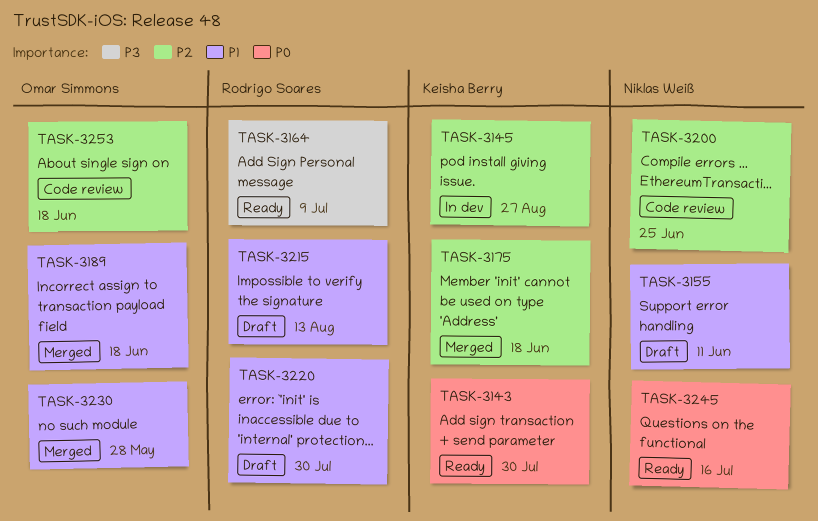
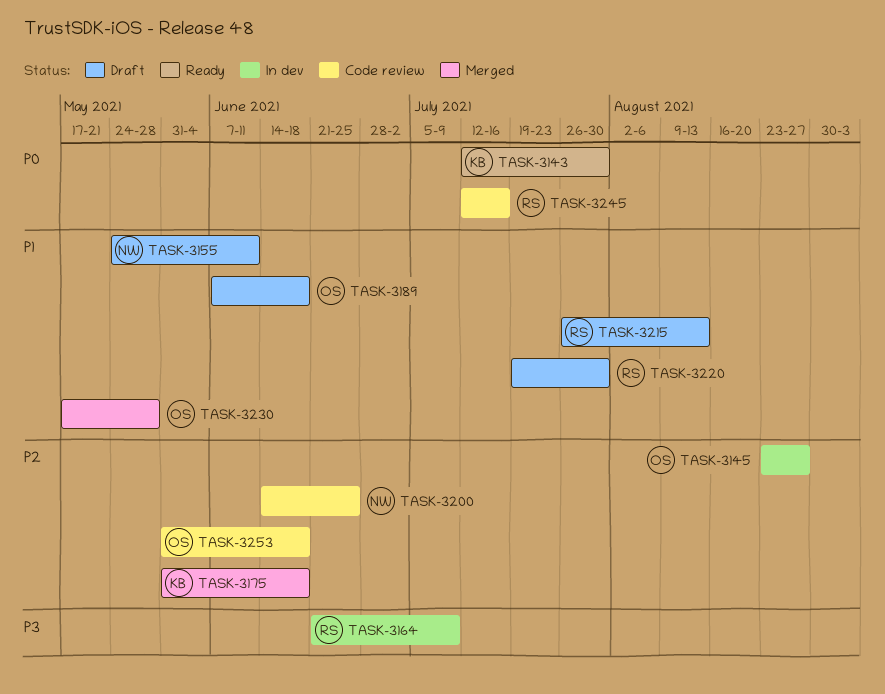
TASK-3145, owner: Keisha Berry -> Omar Simmons
TASK-3164, status: Ready -> In dev
TASK-3189, status: Merged -> Draft
TASK-3245, status: Ready -> Code review
TASK-3245, owner: Niklas Weiß -> Rodrigo Soares

